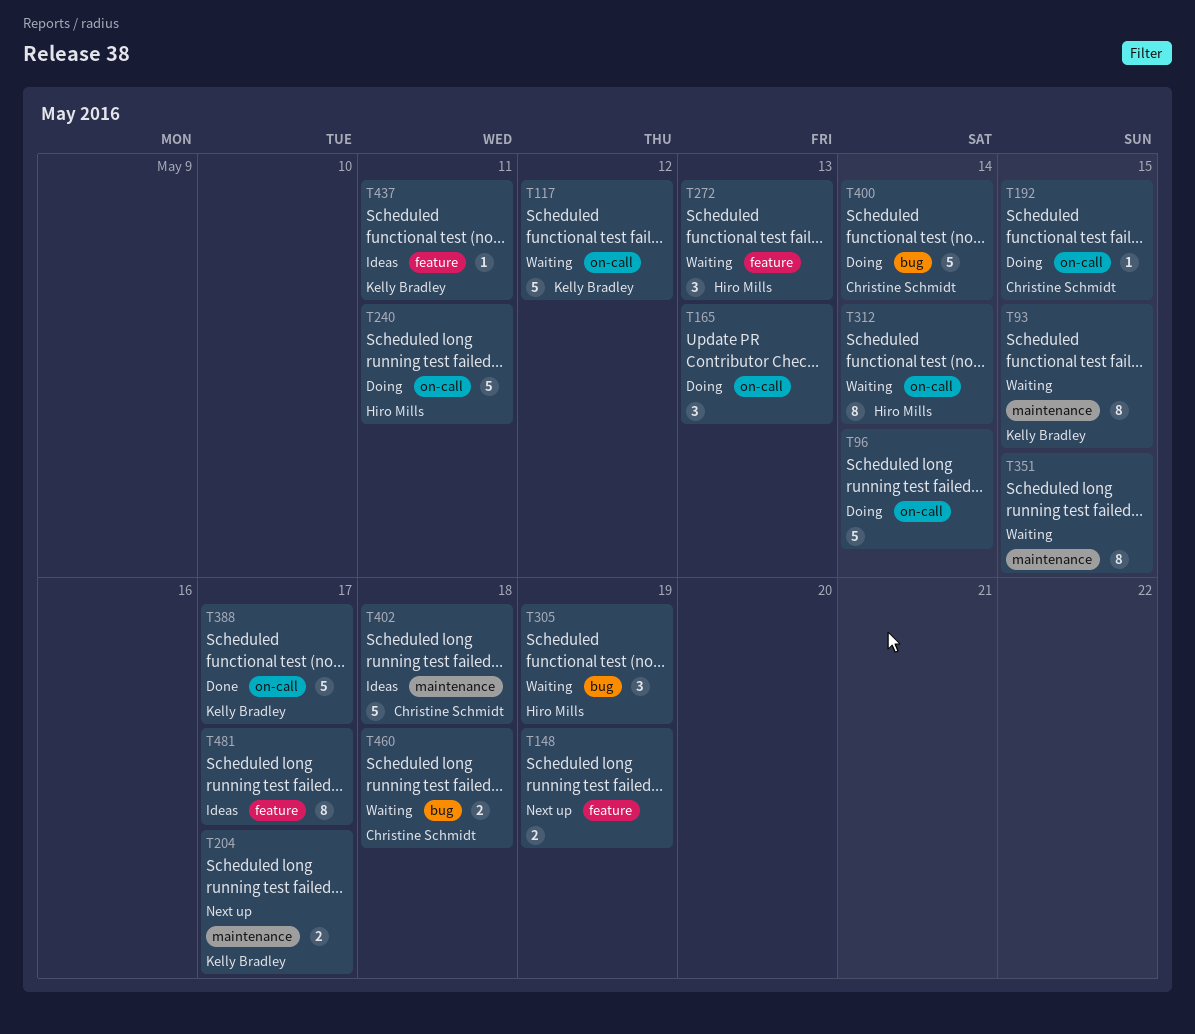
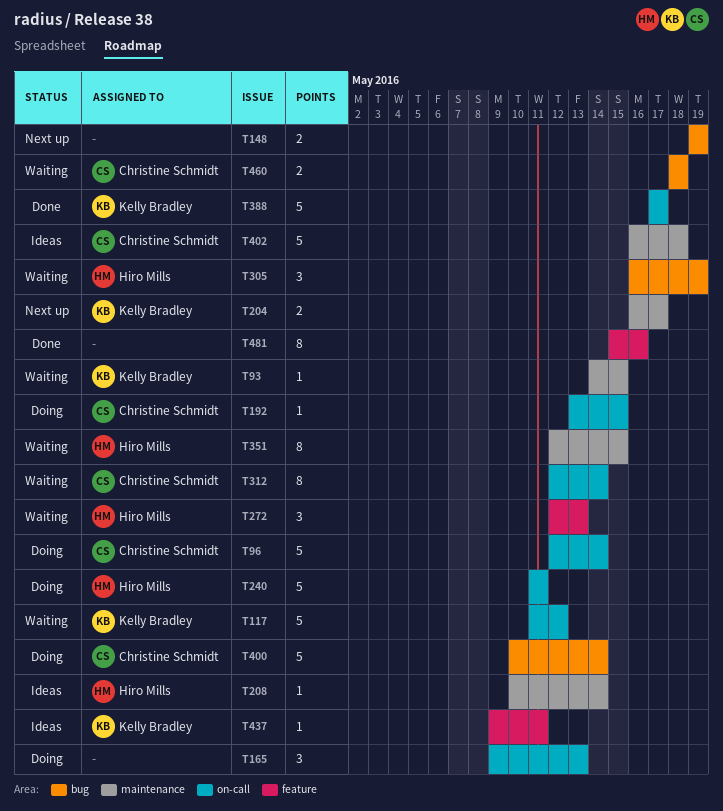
T93, estimate: 8 -> 1
T96, owner: none -> Christine Schmidt
T148, label: feature -> bug
T208: none -> present
T312, owner: Hiro Mills -> Christine Schmidt
T351, owner: none -> Hiro Mills
T481, status: Ideas -> Done
T481, due: May 17 -> May 16

